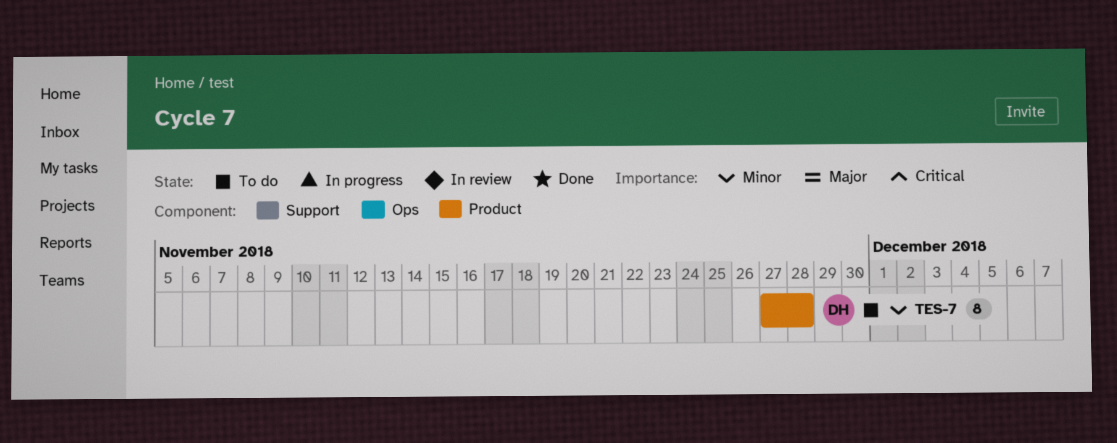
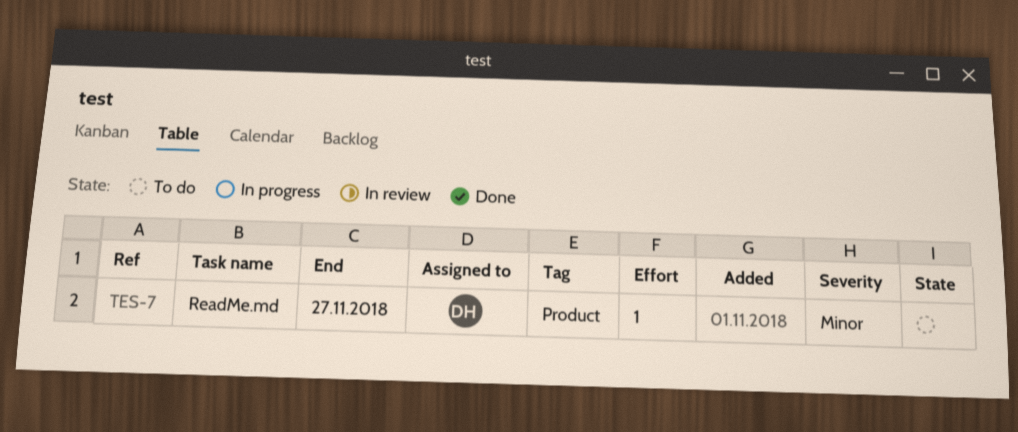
TES-7, estimate: 8 -> 1
TES-7, due: Nov 28 -> Nov 27

